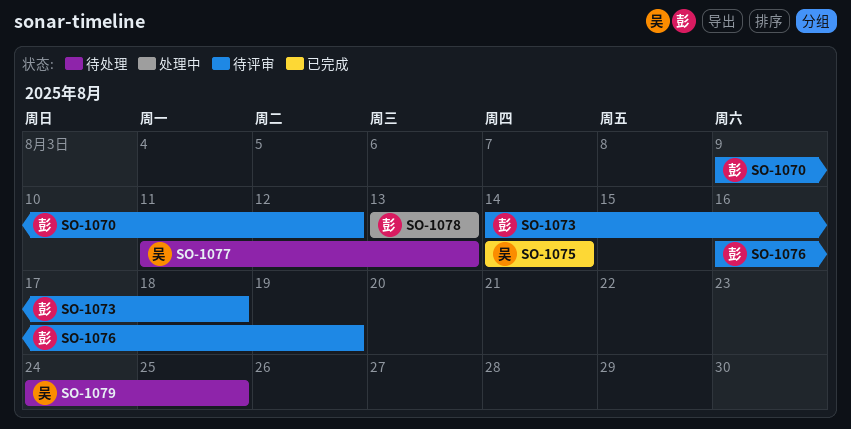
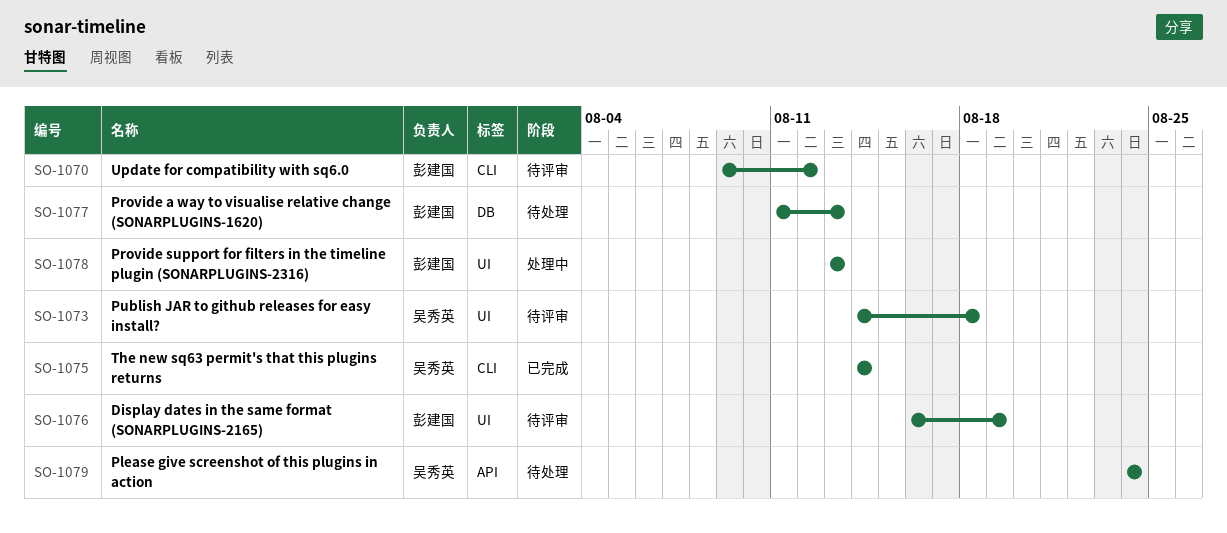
SO-1073, owner: 彭建国 -> 吴秀英
SO-1077, owner: 吴秀英 -> 彭建国
SO-1079, due: Aug 25 -> Aug 24

